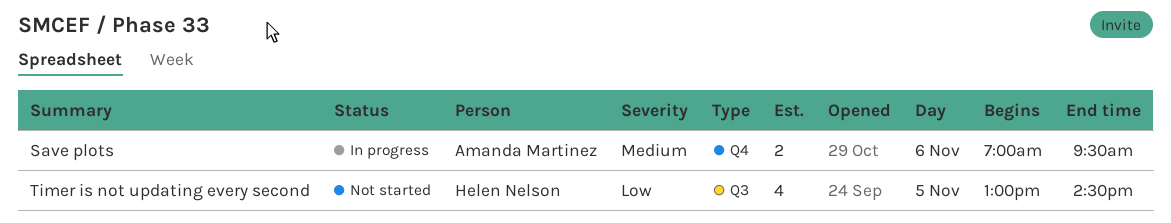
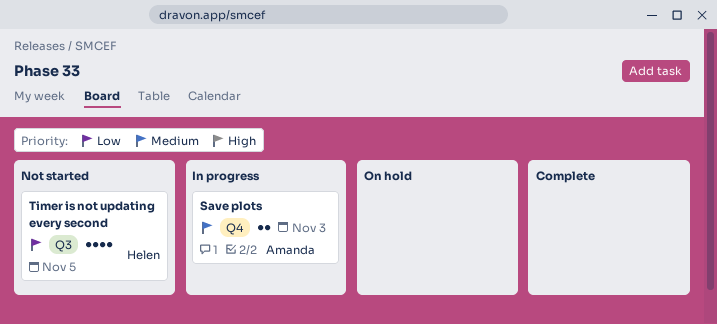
Save plots, day: Nov 6 -> Nov 3

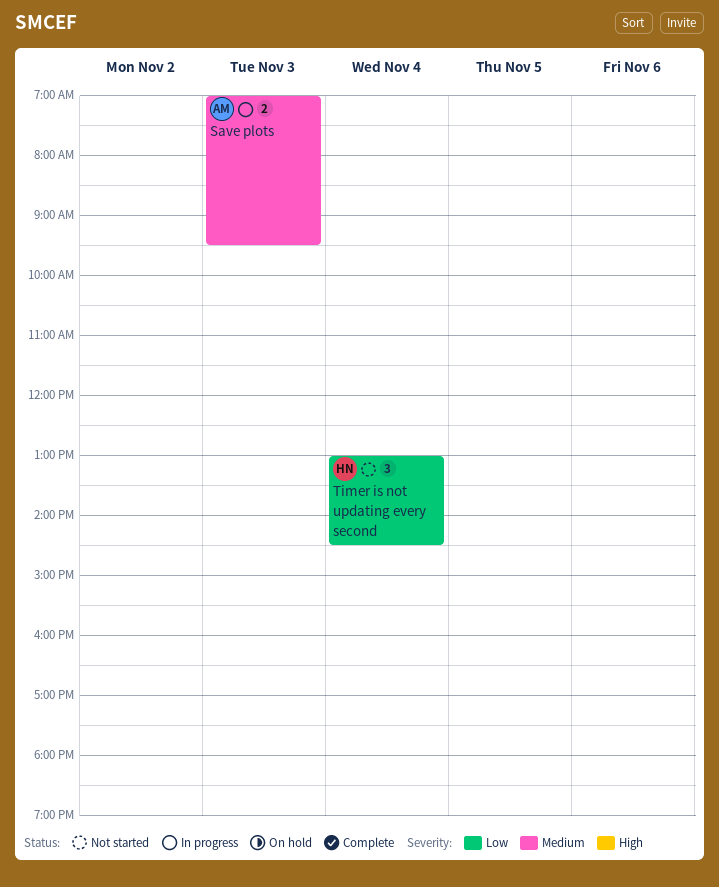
Timer is not updating every second, estimate: 4 -> 3
Timer is not updating every second, day: Nov 5 -> Nov 4

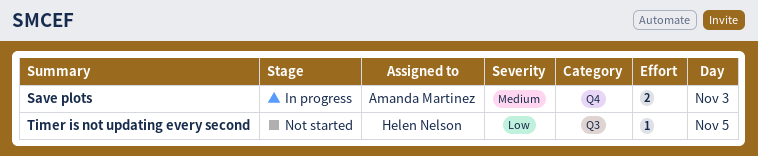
Timer is not updating every second, estimate: 3 -> 1
Timer is not updating every second, day: Nov 4 -> Nov 5

